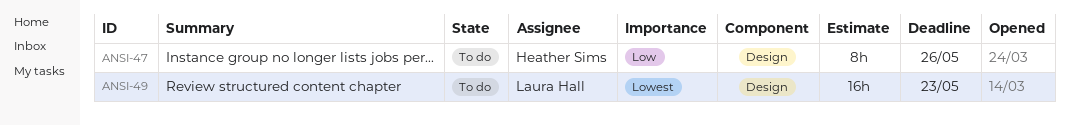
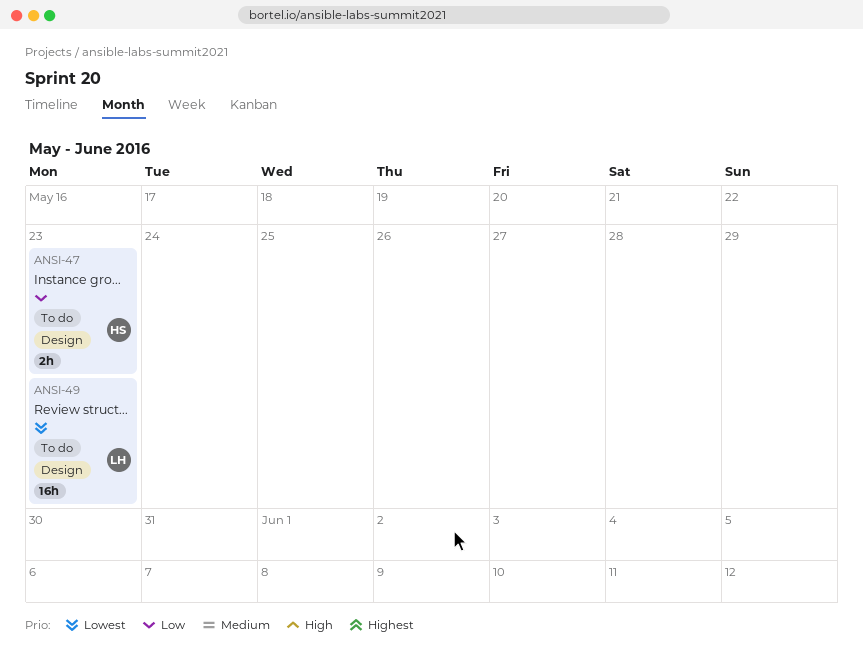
ANSI-47, estimate: 8h -> 2h
ANSI-47, due: May 26 -> May 23

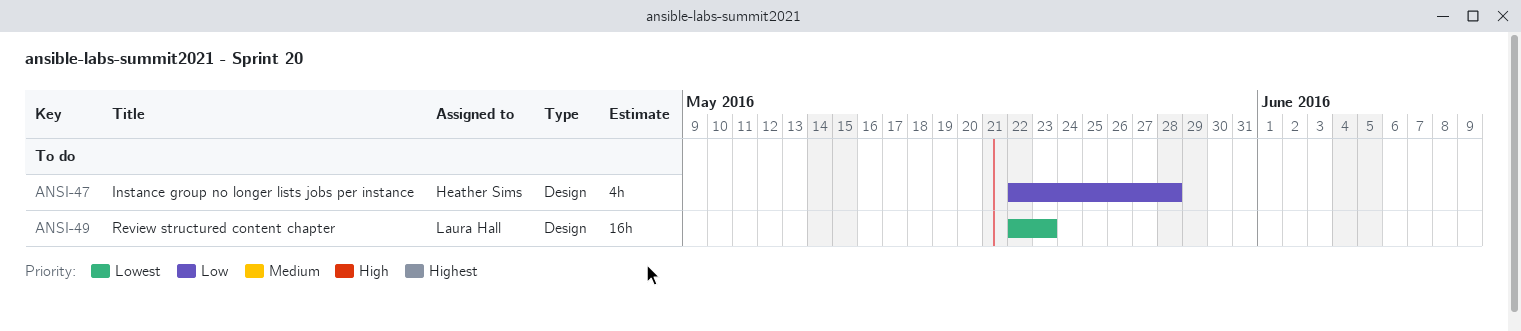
ANSI-47, estimate: 2h -> 4h
ANSI-47, due: May 23 -> May 28

